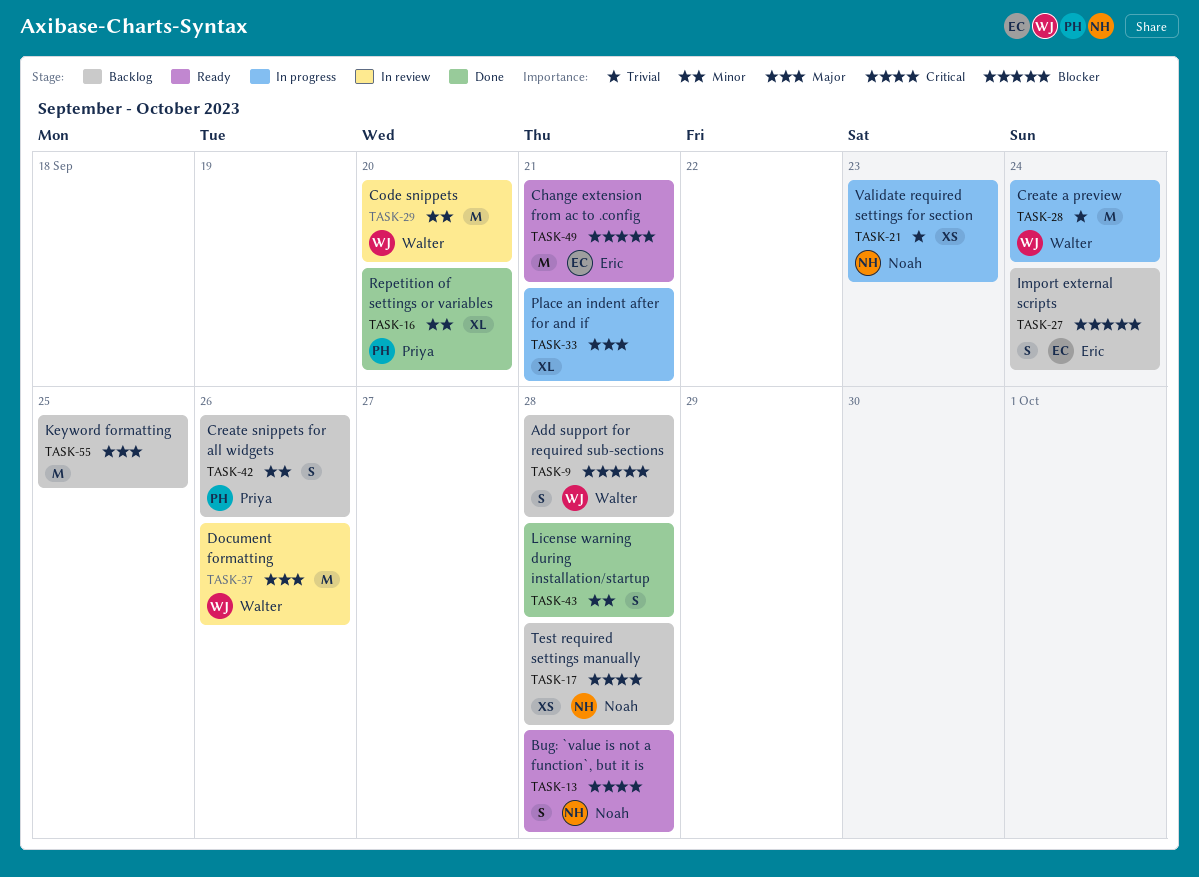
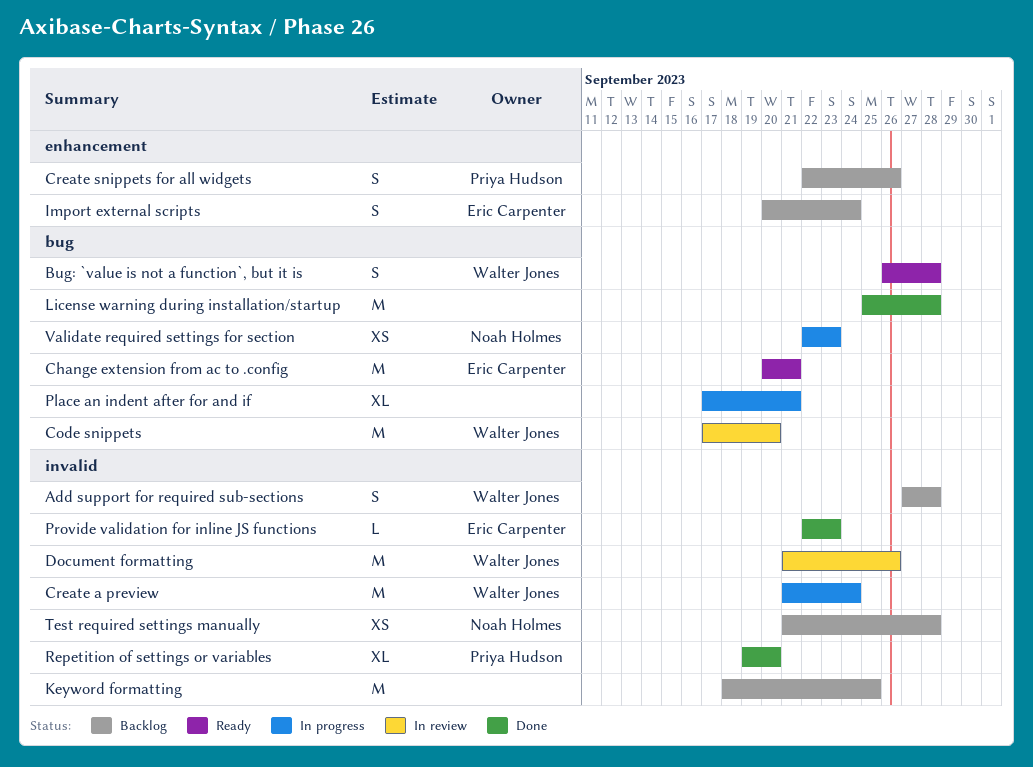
Bug: `value is not a function`, but it is, owner: Noah Holmes -> Walter Jones
License warning during installation/startup, estimate: S -> M
Provide validation for inline JS functions: none -> present

